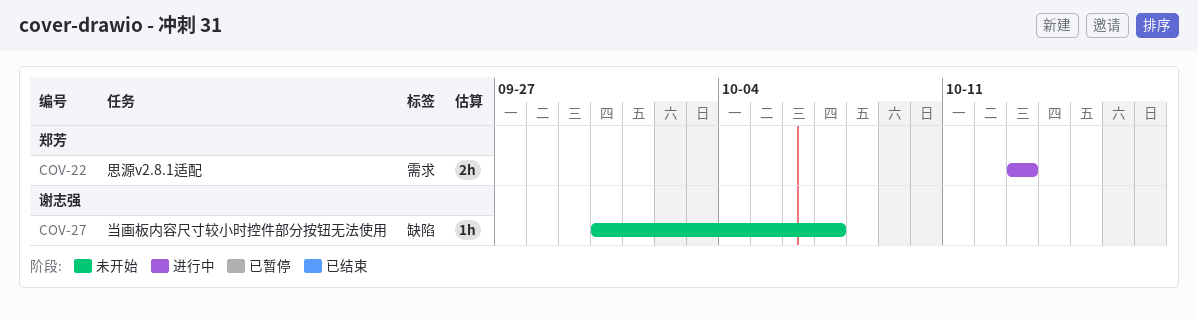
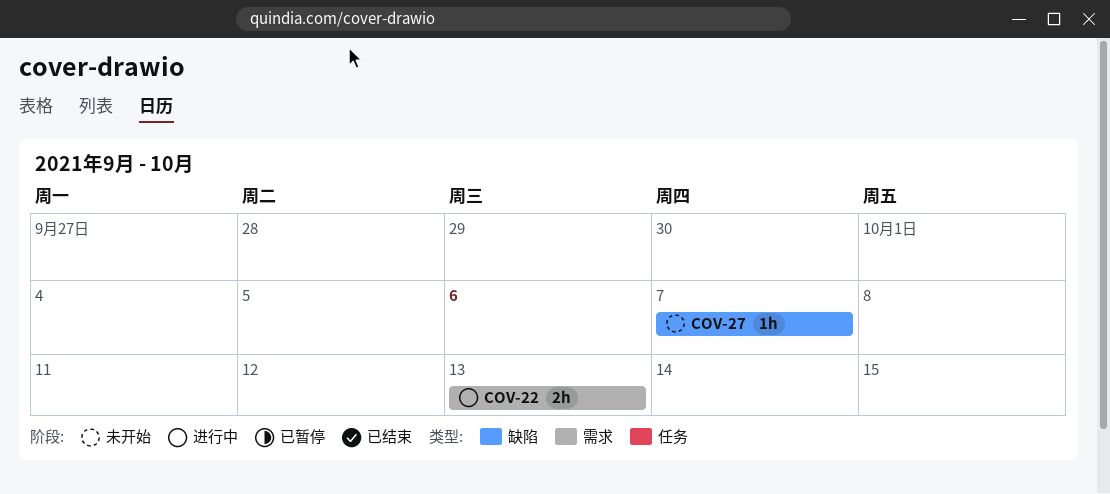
COV-27, start: Sep 30 -> Oct 7

